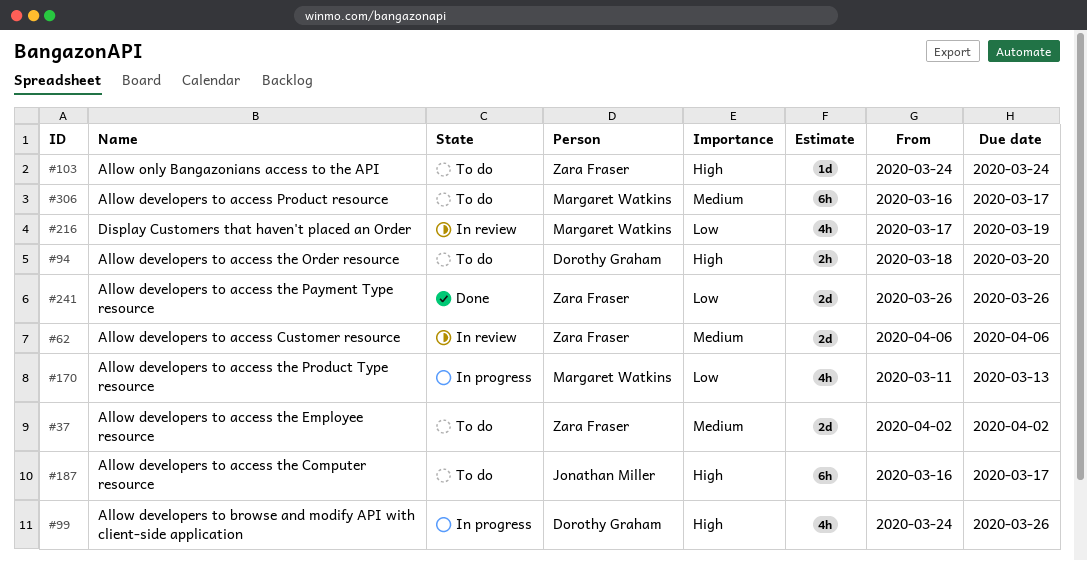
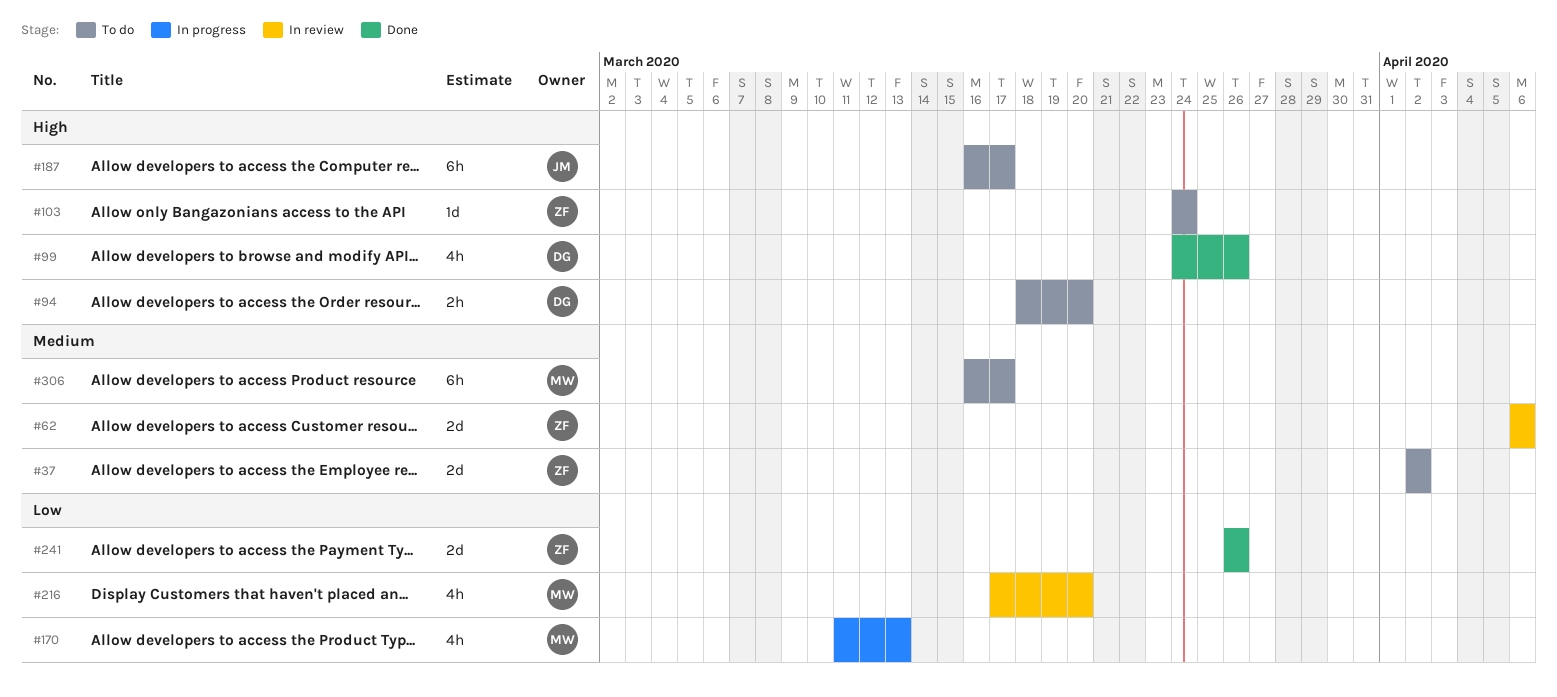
#99, status: In progress -> Done
#216, due: Mar 19 -> Mar 20

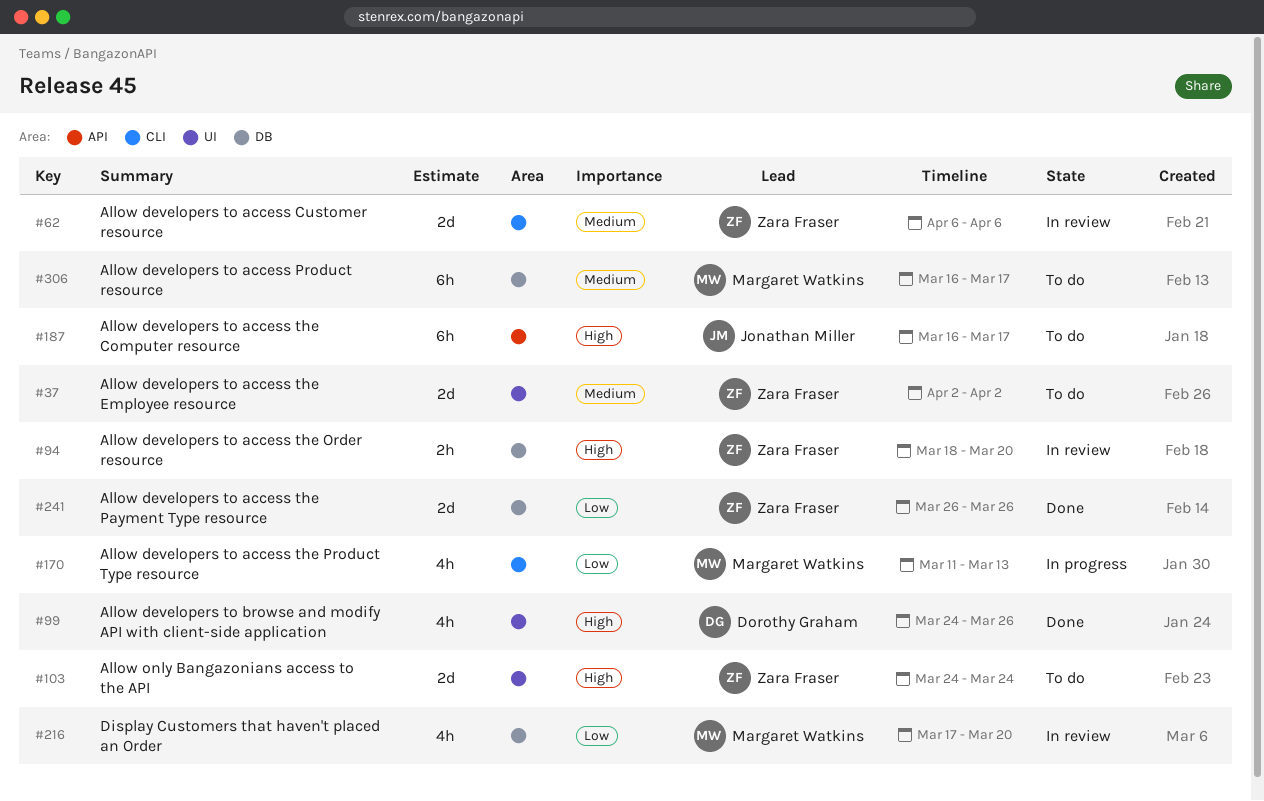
#94, status: To do -> In review
#94, owner: Dorothy Graham -> Zara Fraser
#103, estimate: 1d -> 2d

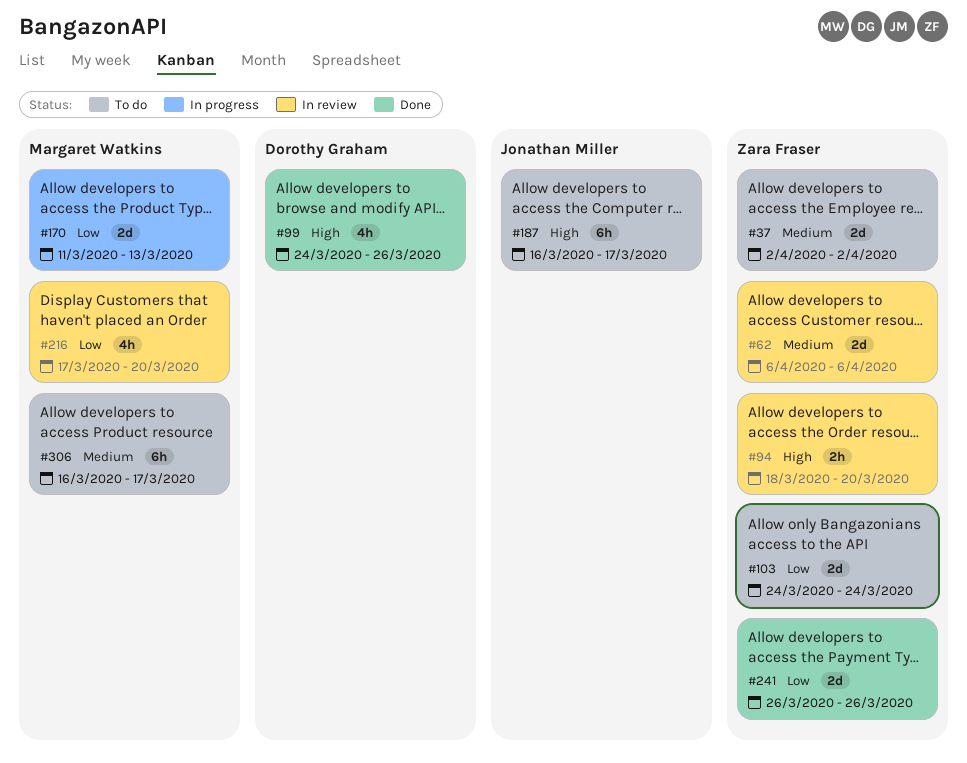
#103, priority: High -> Low
#170, estimate: 4h -> 2d

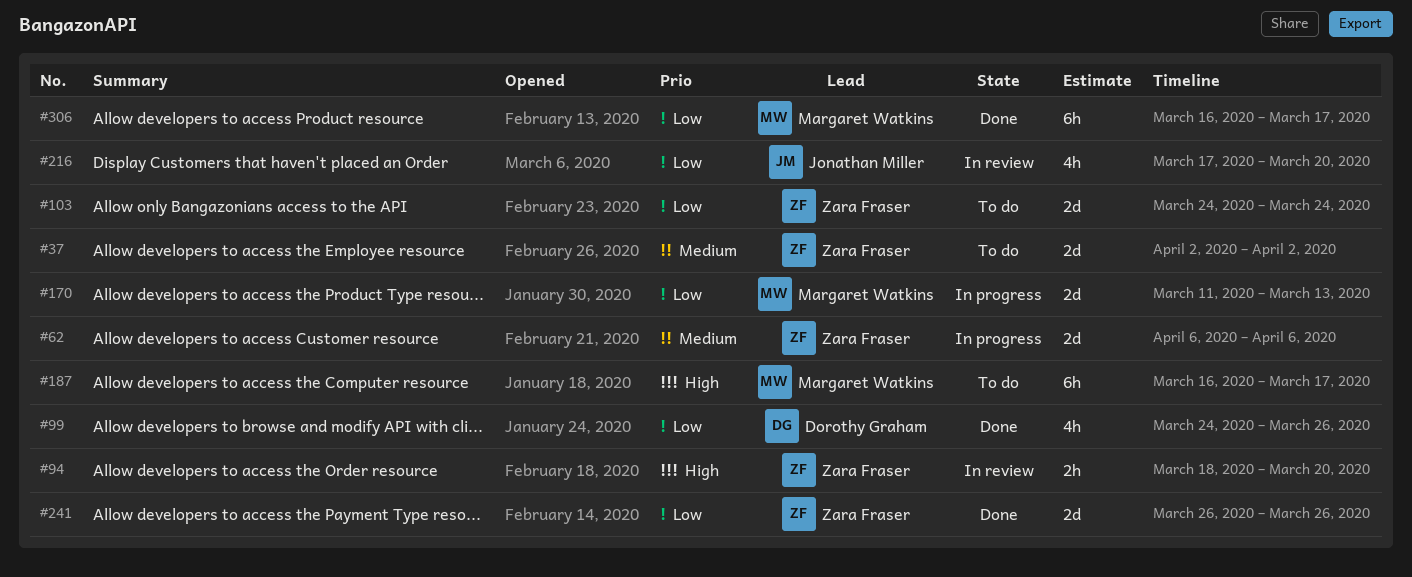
#62, status: In review -> In progress
#99, priority: High -> Low
#187, owner: Jonathan Miller -> Margaret Watkins
#216, owner: Margaret Watkins -> Jonathan Miller
#306, status: To do -> Done
#306, priority: Medium -> Low

